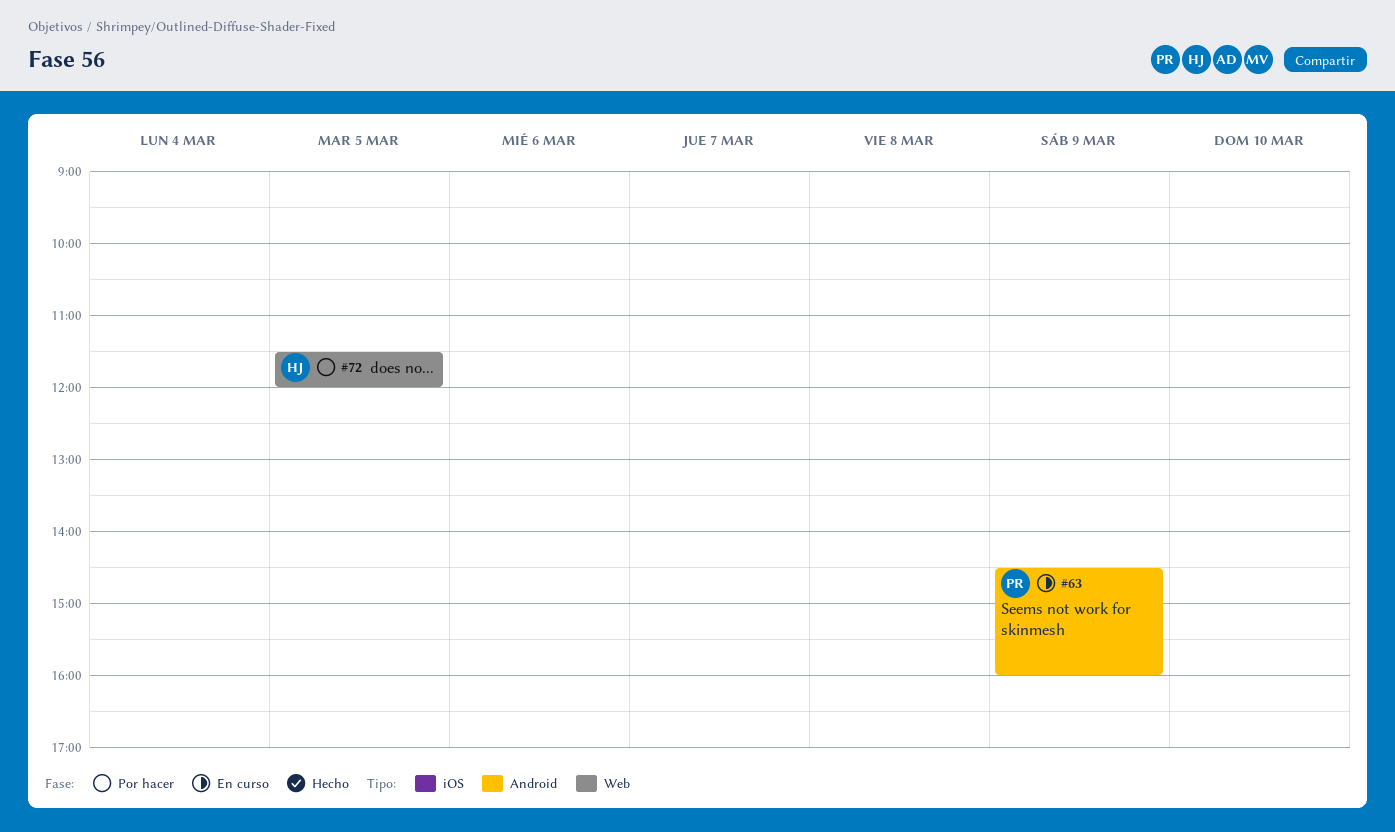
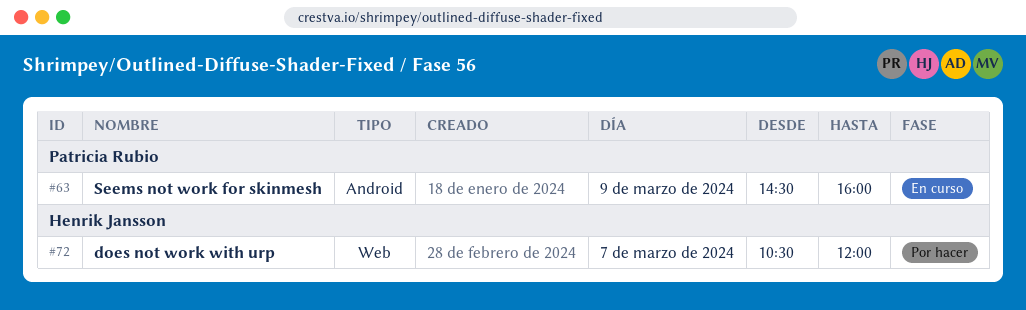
#72, day: Mar 5 -> Mar 7
#72, begins: 11:30 -> 10:30

